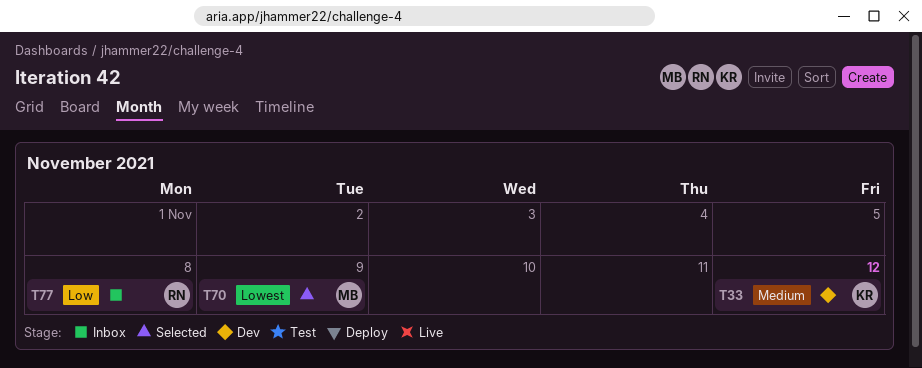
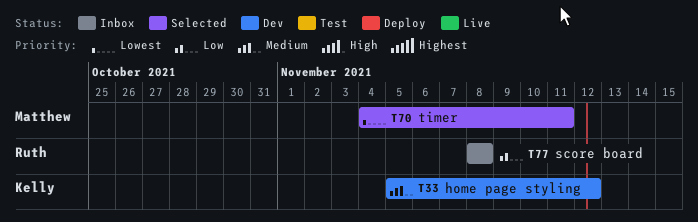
T70, due: Nov 9 -> Nov 11

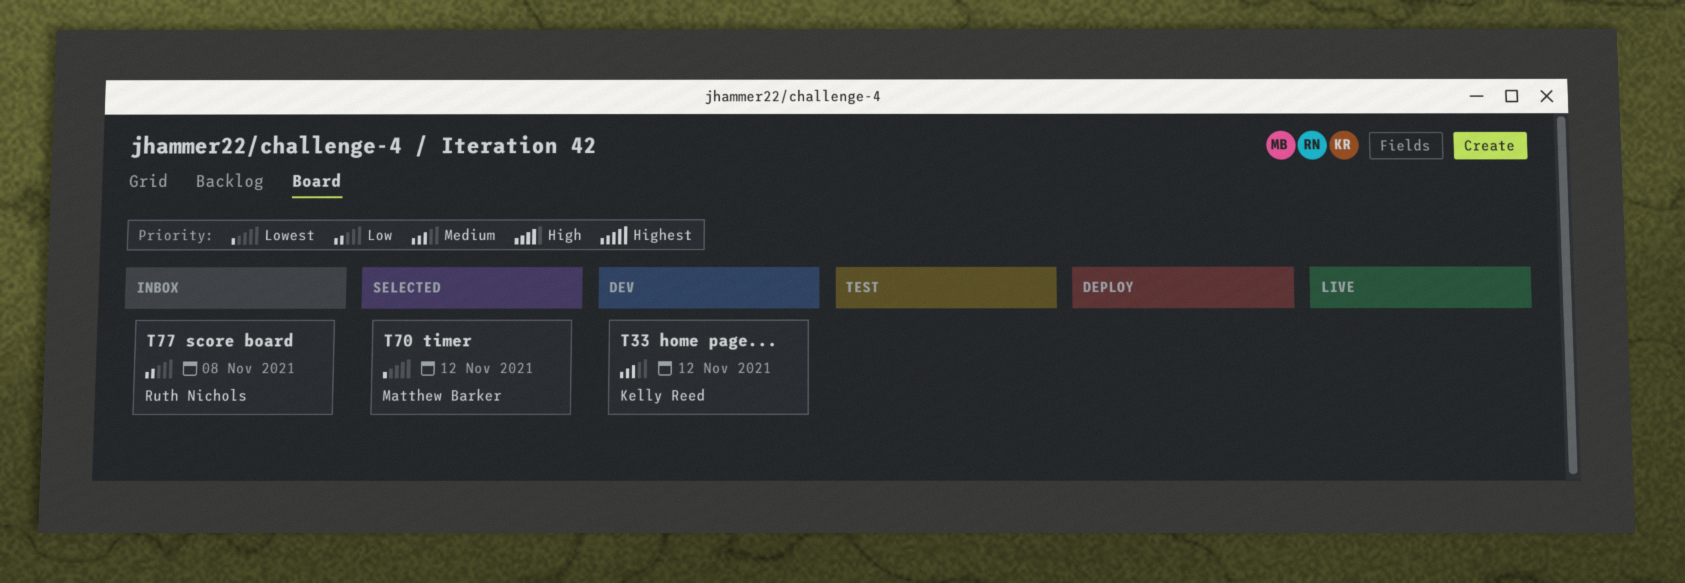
T70, due: Nov 11 -> Nov 12

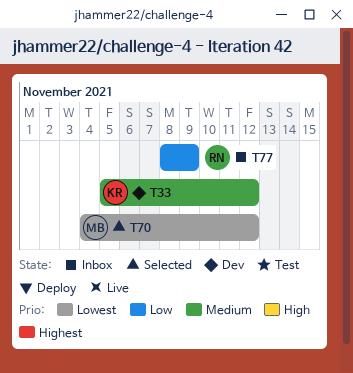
T77, due: Nov 8 -> Nov 9

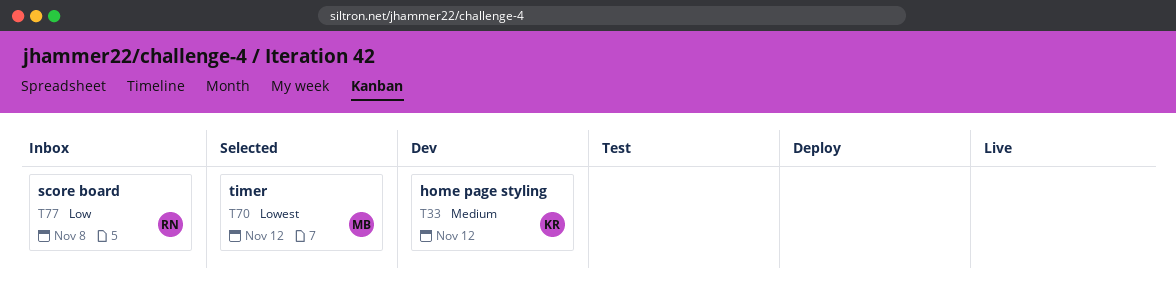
T77, due: Nov 9 -> Nov 8

